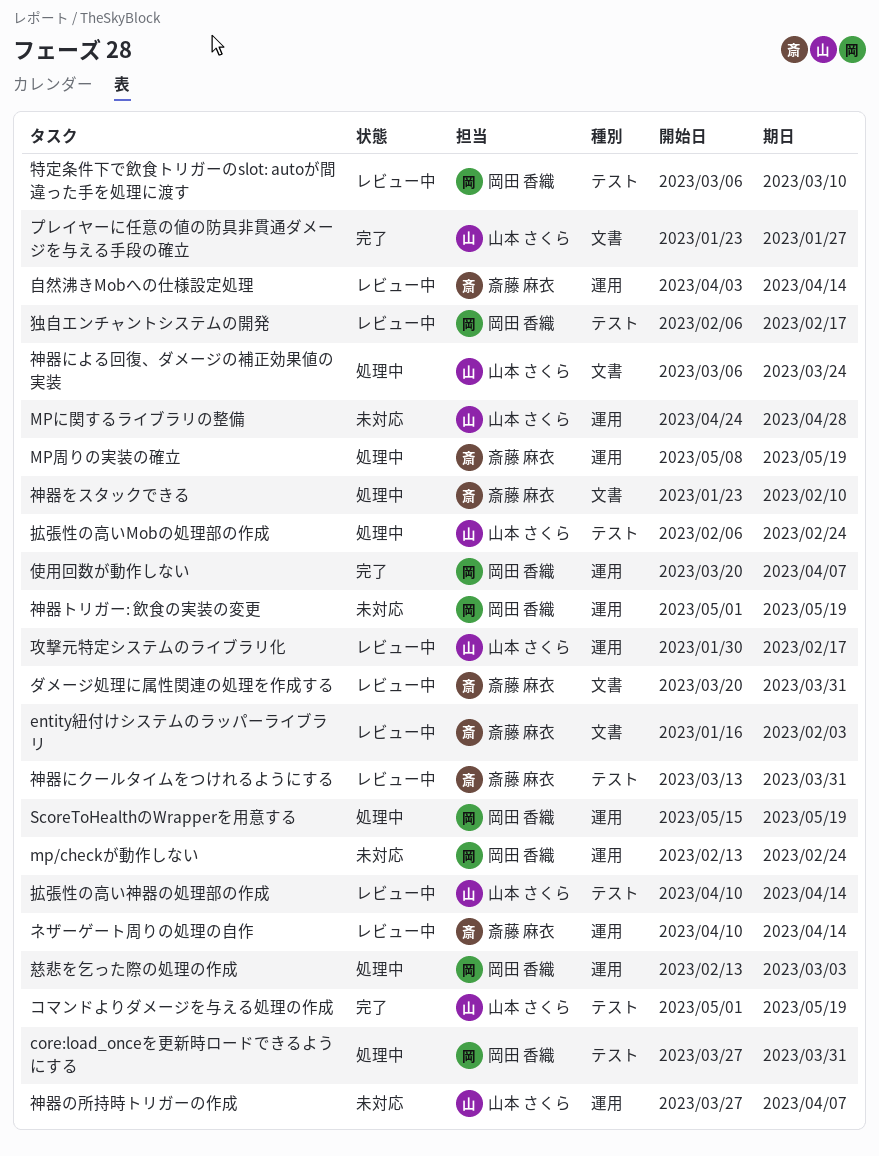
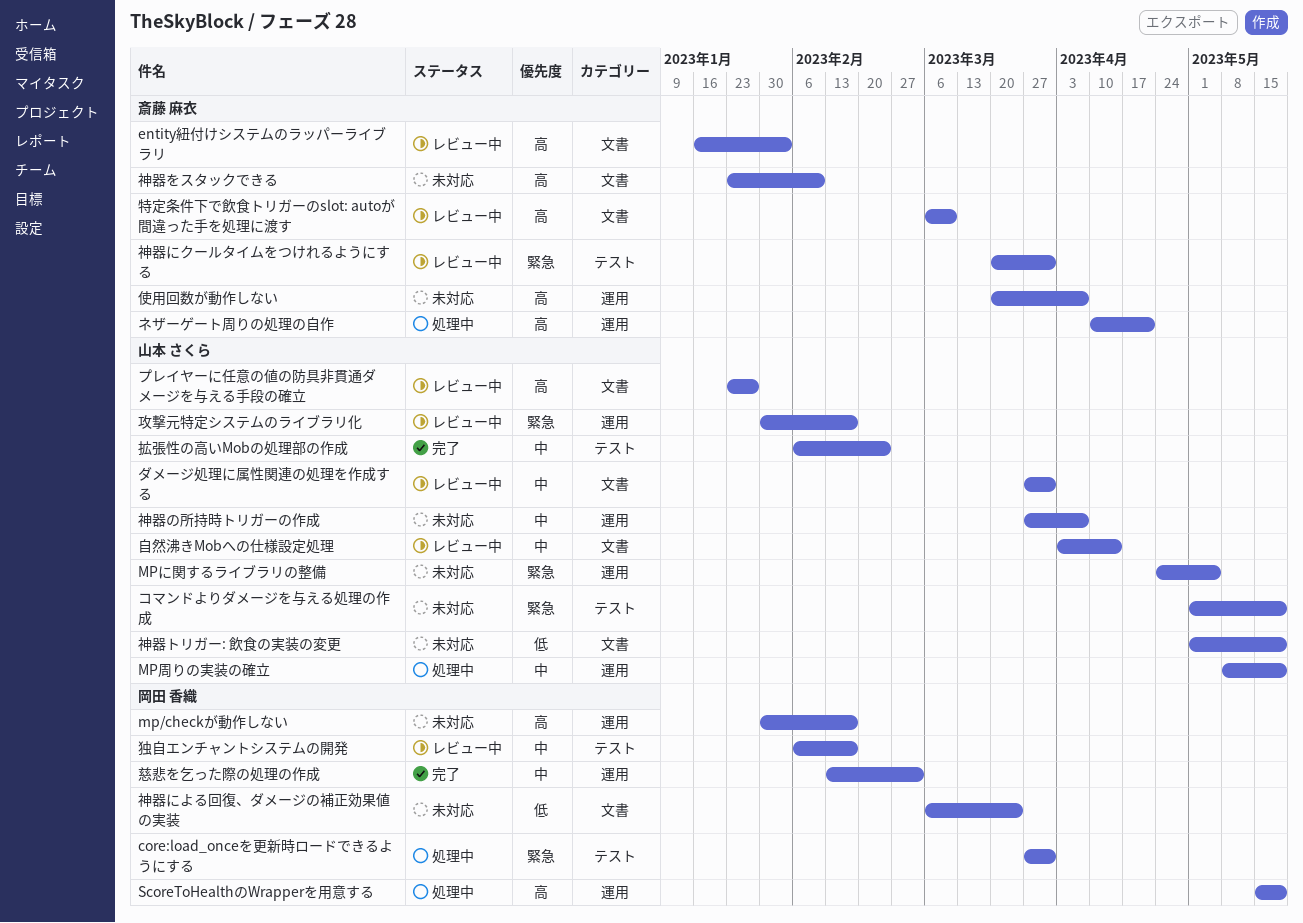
mp/checkが動作しない, start: Feb 13 -> Jan 30
mp/checkが動作しない, due: Feb 24 -> Feb 17
MPに関するライブラリの整備, due: Apr 28 -> May 5
MP周りの実装の確立, owner: 斎藤 麻衣 -> 山本 さくら
コマンドよりダメージを与える処理の作成, status: 完了 -> 未対応
ダメージ処理に属性関連の処理を作成する, owner: 斎藤 麻衣 -> 山本 さくら
ダメージ処理に属性関連の処理を作成する, start: Mar 20 -> Mar 27
ネザーゲート周りの処理の自作, status: レビュー中 -> 処理中
ネザーゲート周りの処理の自作, due: Apr 14 -> Apr 21
プレイヤーに任意の値の防具非貫通ダメージを与える手段の確立, status: 完了 -> レビュー中
使用回数が動作しない, status: 完了 -> 未対応
使用回数が動作しない, owner: 岡田 香織 -> 斎藤 麻衣
慈悲を乞った際の処理の作成, status: 処理中 -> 完了
拡張性の高いMobの処理部の作成, status: 処理中 -> 完了
拡張性の高い神器の処理部の作成: present -> none
特定条件下で飲食トリガーのslot: autoが間違った手を処理に渡す, owner: 岡田 香織 -> 斎藤 麻衣
特定条件下で飲食トリガーのslot: autoが間違った手を処理に渡す, label: テスト -> 文書
神器による回復、ダメージの補正効果値の実装, status: 処理中 -> 未対応
神器による回復、ダメージの補正効果値の実装, owner: 山本 さくら -> 岡田 香織
神器にクールタイムをつけれるようにする, start: Mar 13 -> Mar 20
神器をスタックできる, status: 処理中 -> 未対応
神器トリガー: 飲食の実装の変更, owner: 岡田 香織 -> 山本 さくら
神器トリガー: 飲食の実装の変更, label: 運用 -> 文書
自然沸きMobへの仕様設定処理, owner: 斎藤 麻衣 -> 山本 さくら
自然沸きMobへの仕様設定処理, label: 運用 -> 文書

